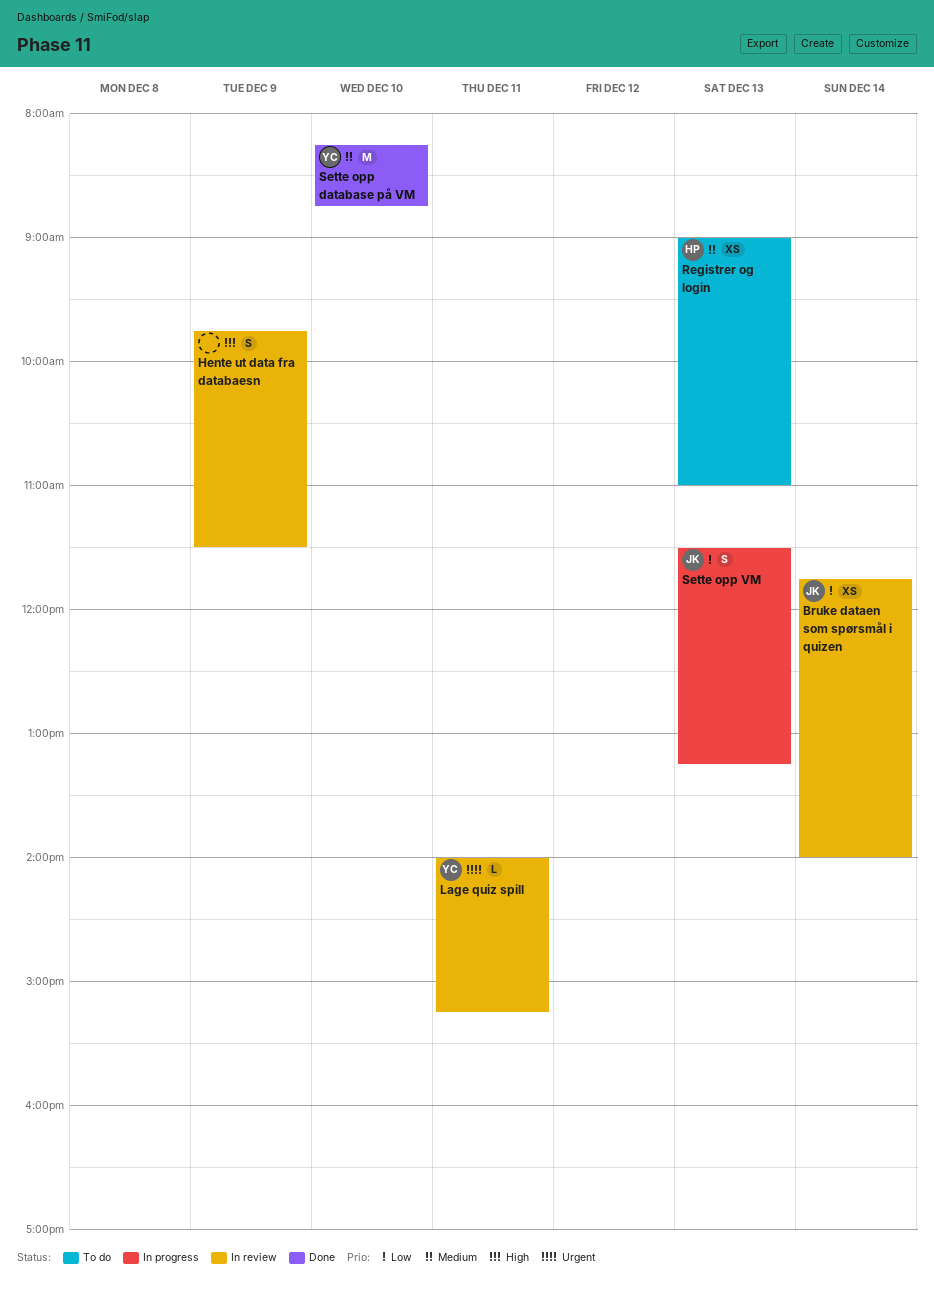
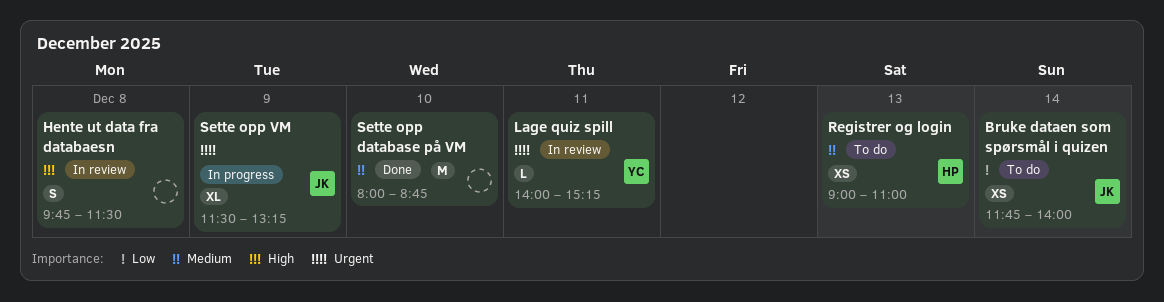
Bruke dataen som spørsmål i quizen, status: In review -> To do
Hente ut data fra databaesn, day: Dec 9 -> Dec 8
Sette opp database på VM, owner: YC -> none
Sette opp database på VM, begins: 08:15 -> 08:00
Sette opp VM, priority: Low -> Urgent
Sette opp VM, estimate: S -> XL
Sette opp VM, day: Dec 13 -> Dec 9

